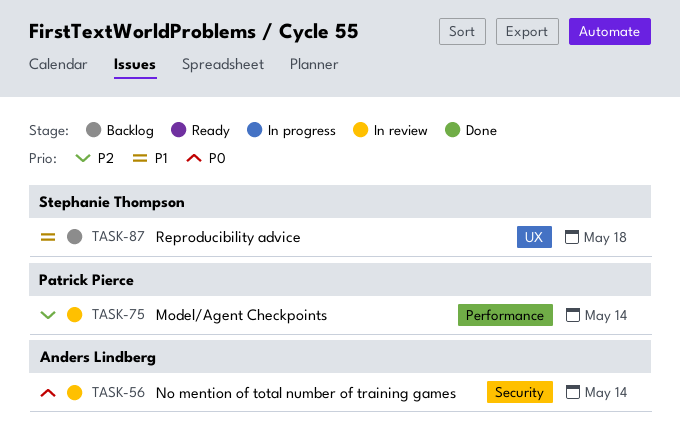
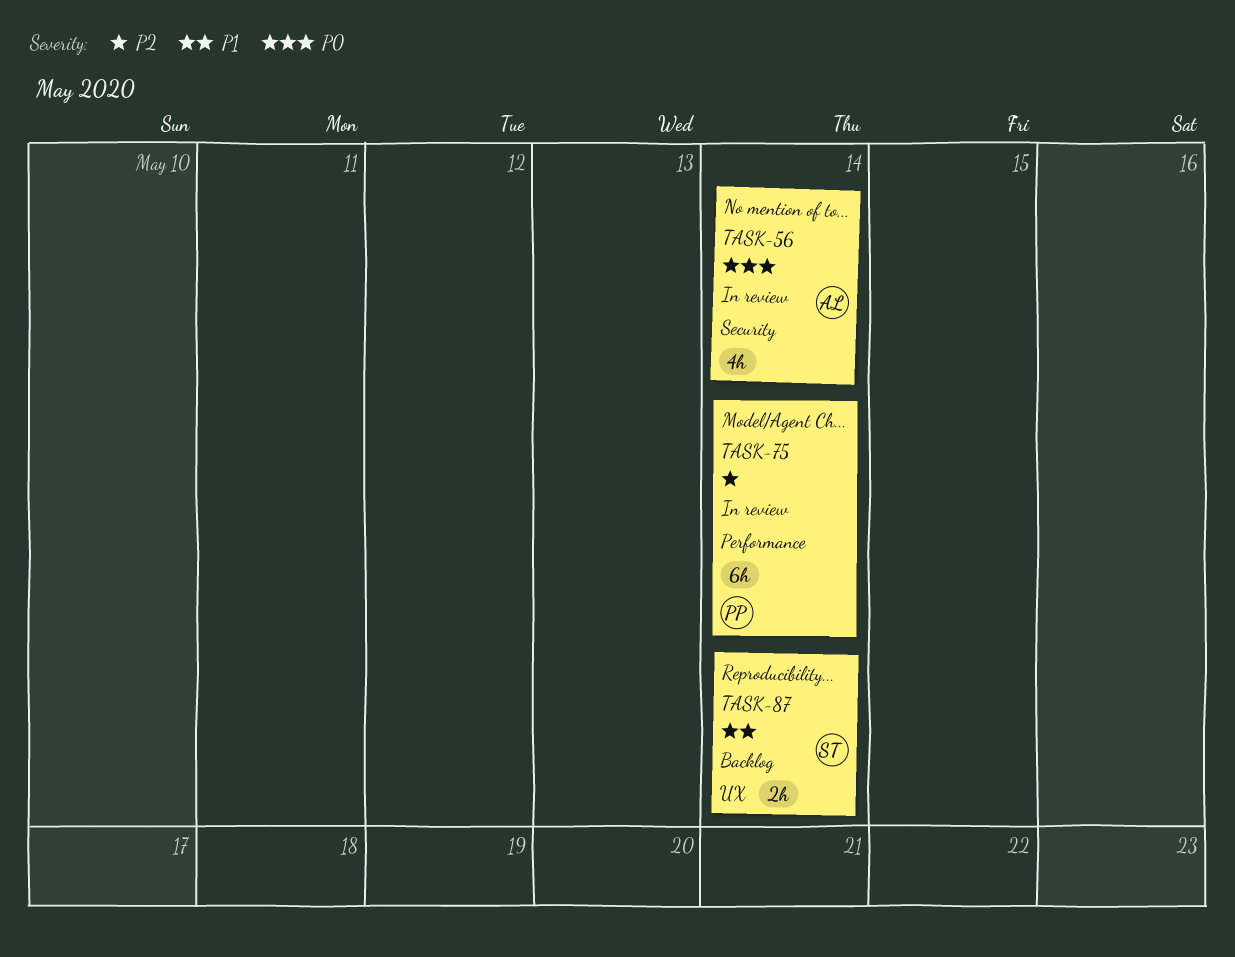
TASK-87, due: May 18 -> May 14

